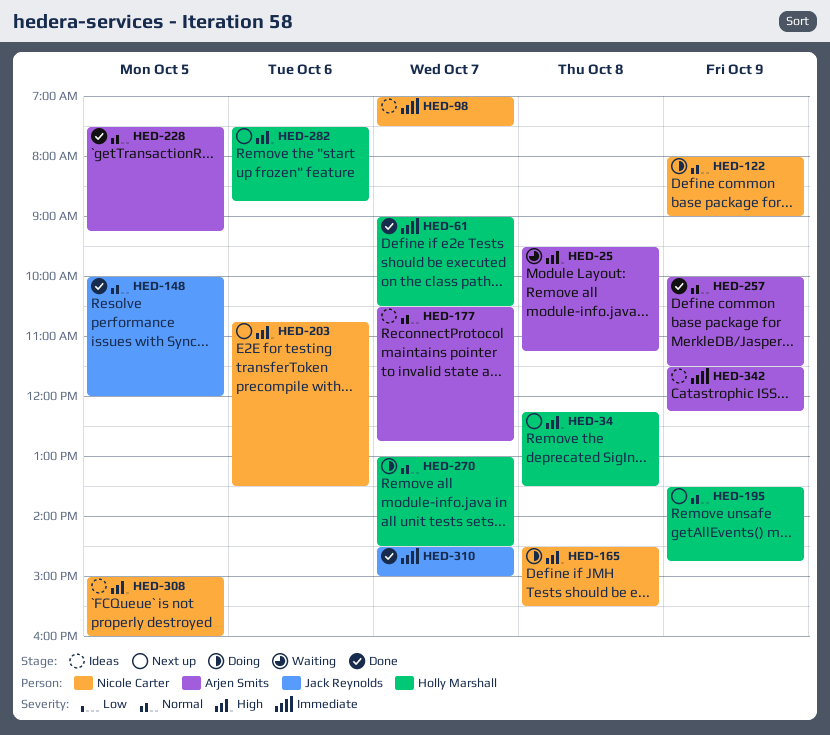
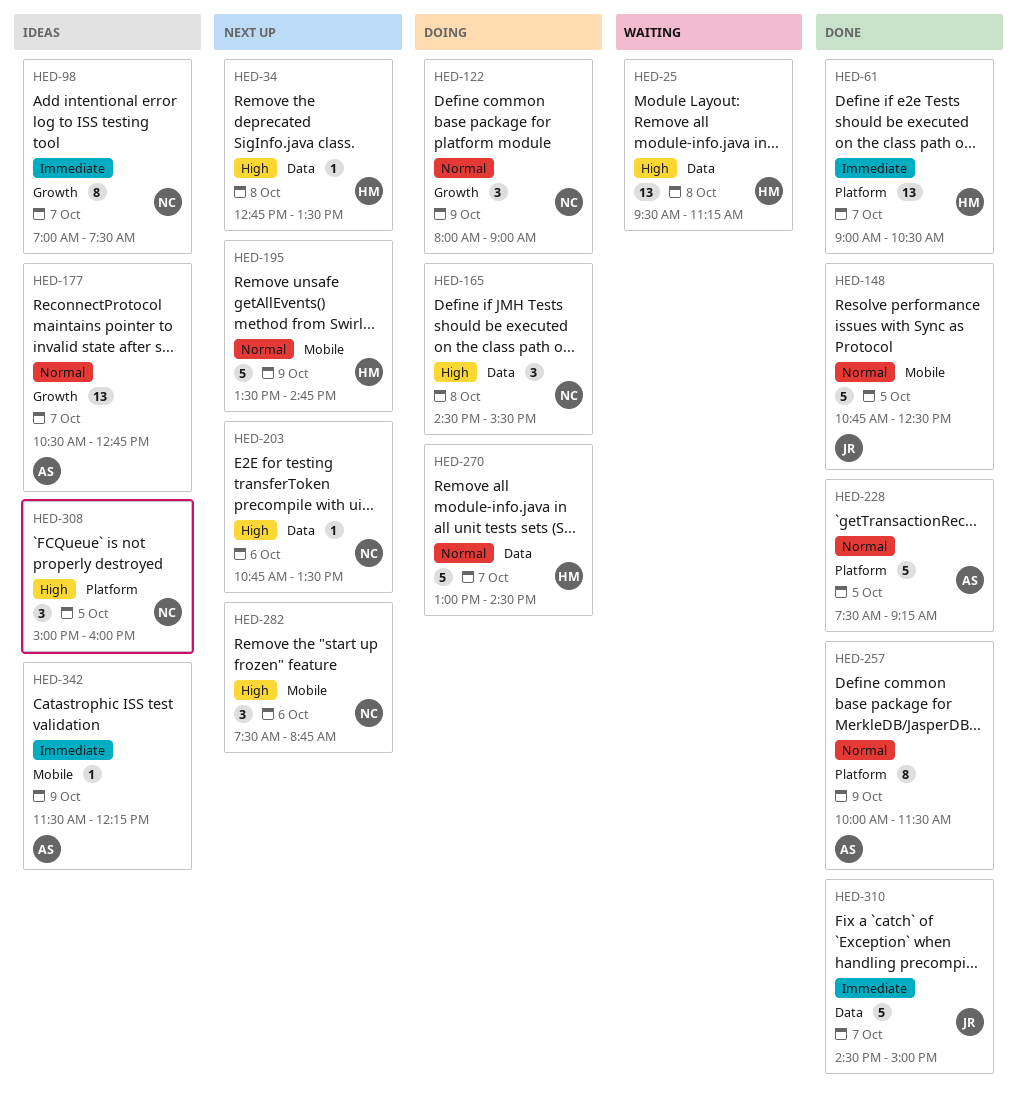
HED-25, owner: Arjen Smits -> Holly Marshall
HED-34, begins: 12:15 -> 12:45
HED-148, begins: 10:00 -> 10:45
HED-148, ends: 12:00 -> 12:30
HED-282, owner: Holly Marshall -> Nicole Carter

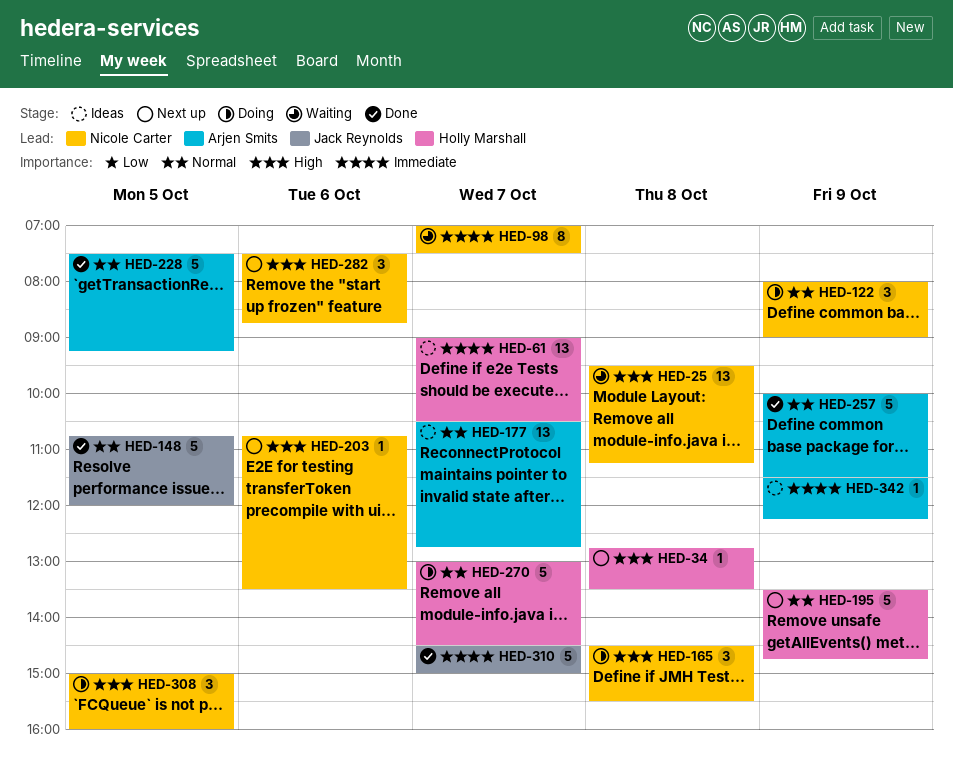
HED-25, owner: Holly Marshall -> Nicole Carter
HED-61, status: Done -> Ideas
HED-98, status: Ideas -> Waiting
HED-148, ends: 12:30 -> 12:00
HED-257, estimate: 8 -> 5
HED-308, status: Ideas -> Doing

